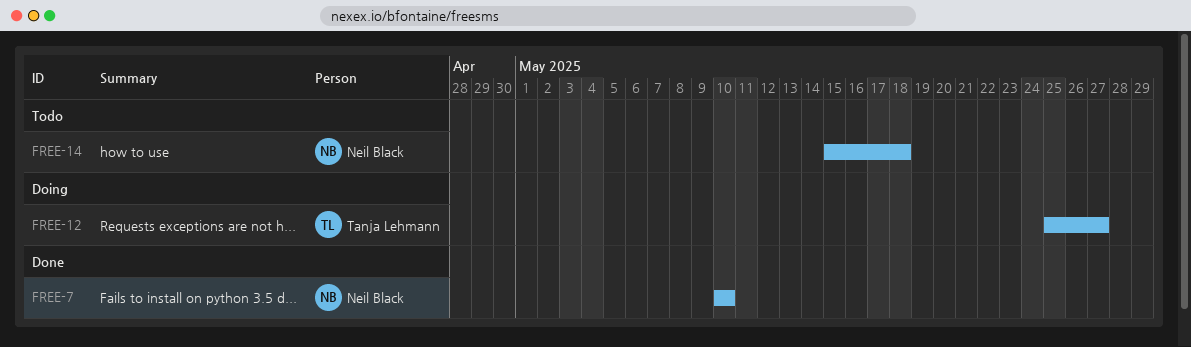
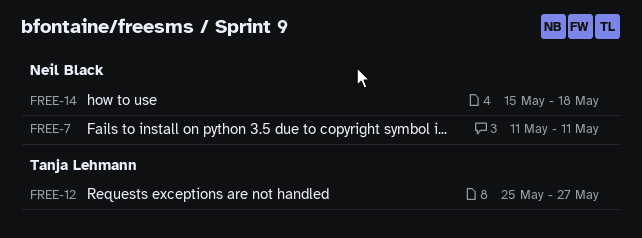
FREE-7, start: May 10 -> May 11
FREE-7, due: May 10 -> May 11

